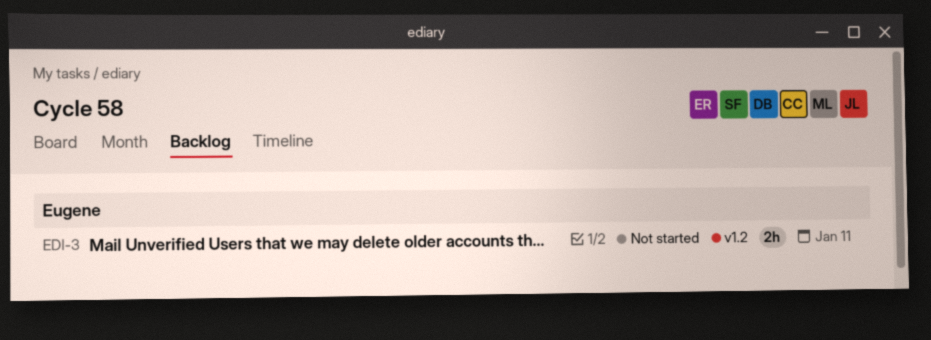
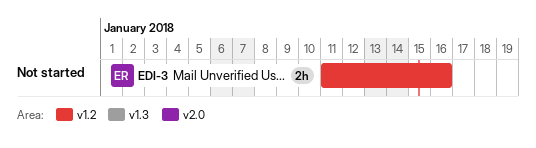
EDI-3, due: Jan 11 -> Jan 16

